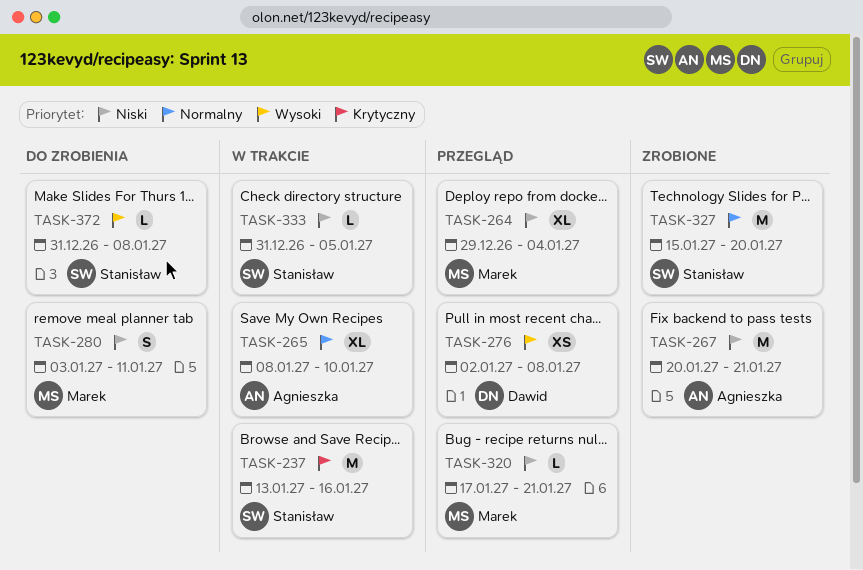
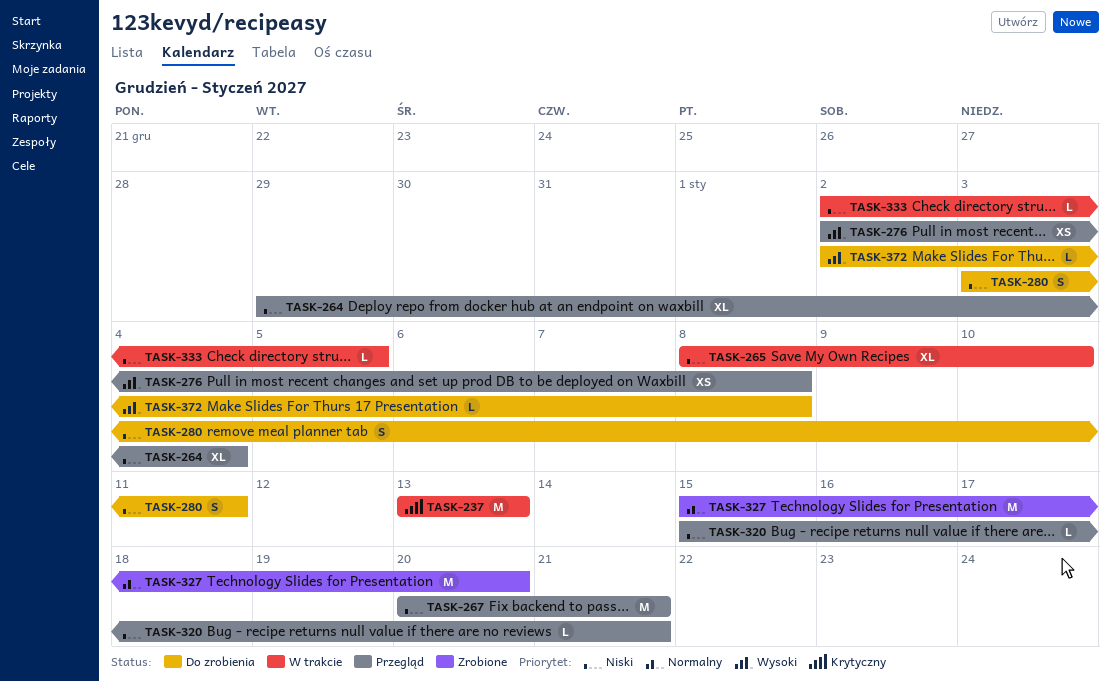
TASK-237, due: Jan 16 -> Jan 13
TASK-265, priority: Normalny -> Niski
TASK-267, status: Zrobione -> Przegląd
TASK-320, start: Jan 17 -> Jan 15
TASK-333, start: Dec 31 -> Jan 2
TASK-372, start: Dec 31 -> Jan 2

